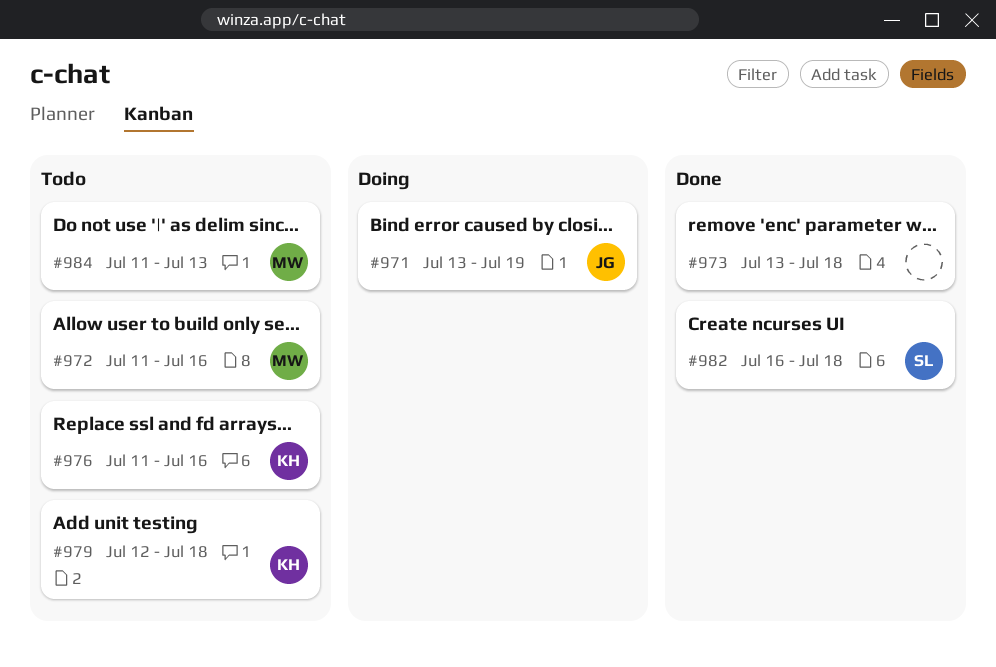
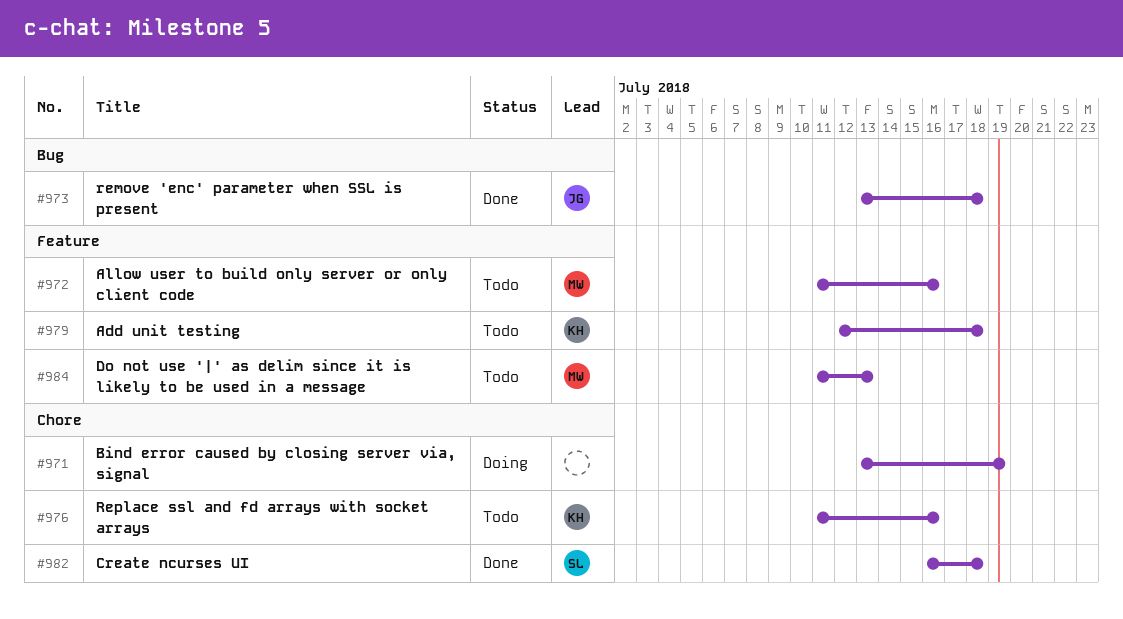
#971, owner: JG -> none
#973, owner: none -> JG

